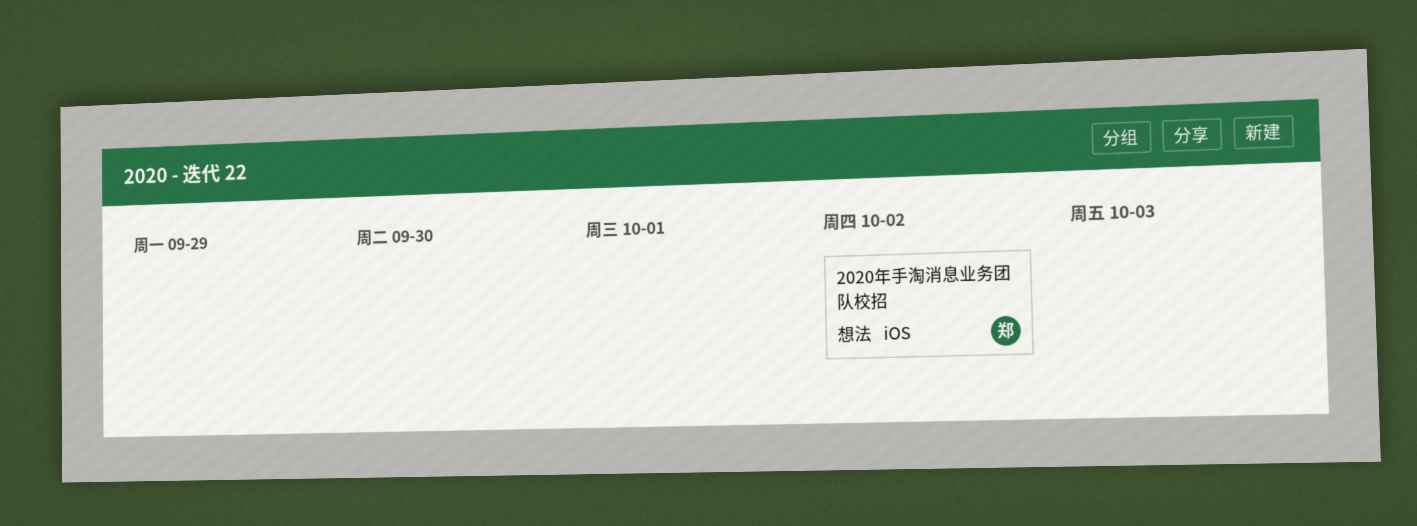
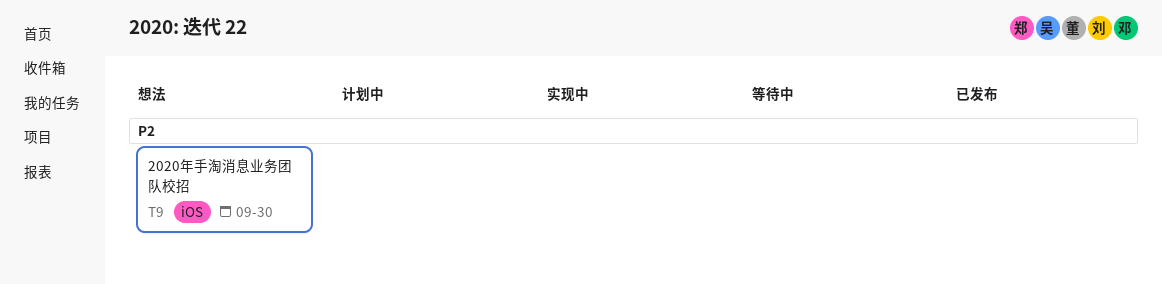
2020年手淘消息业务团队校招, due: Oct 2 -> Sep 30

